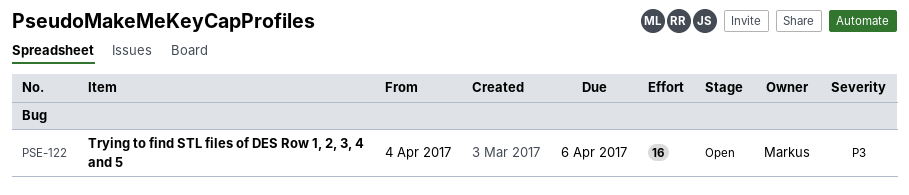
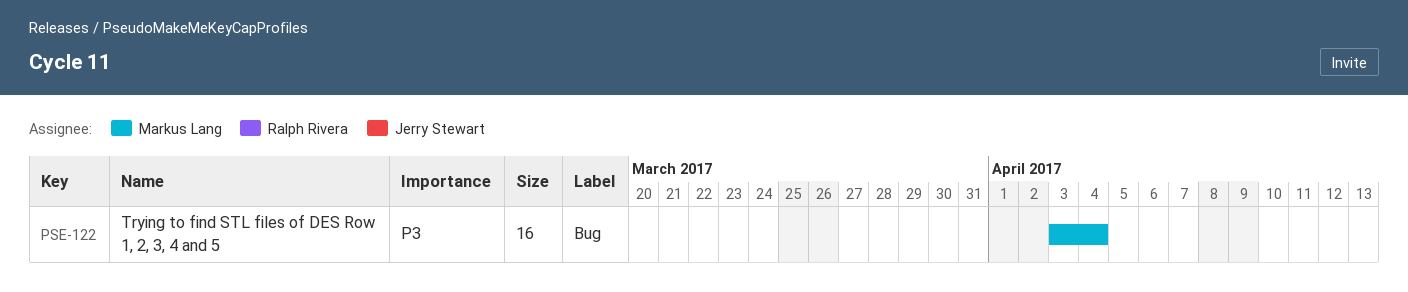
PSE-122, start: Apr 4 -> Apr 3
PSE-122, due: Apr 6 -> Apr 4

